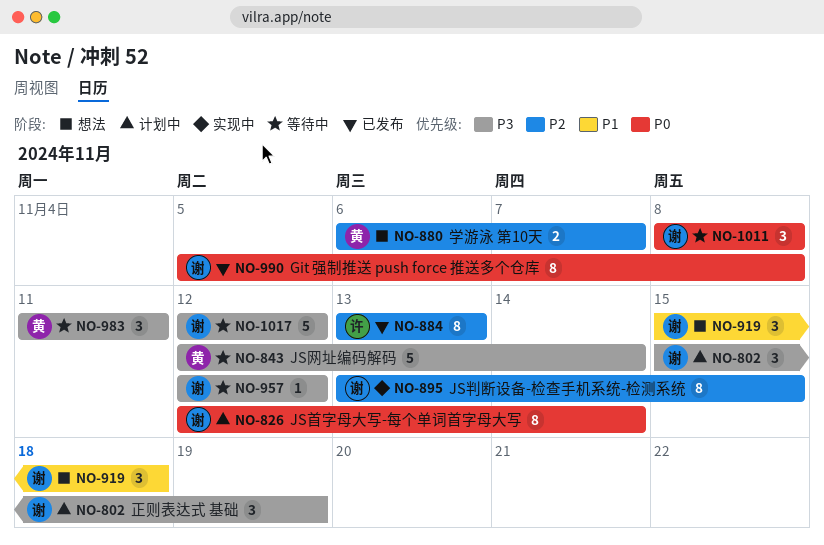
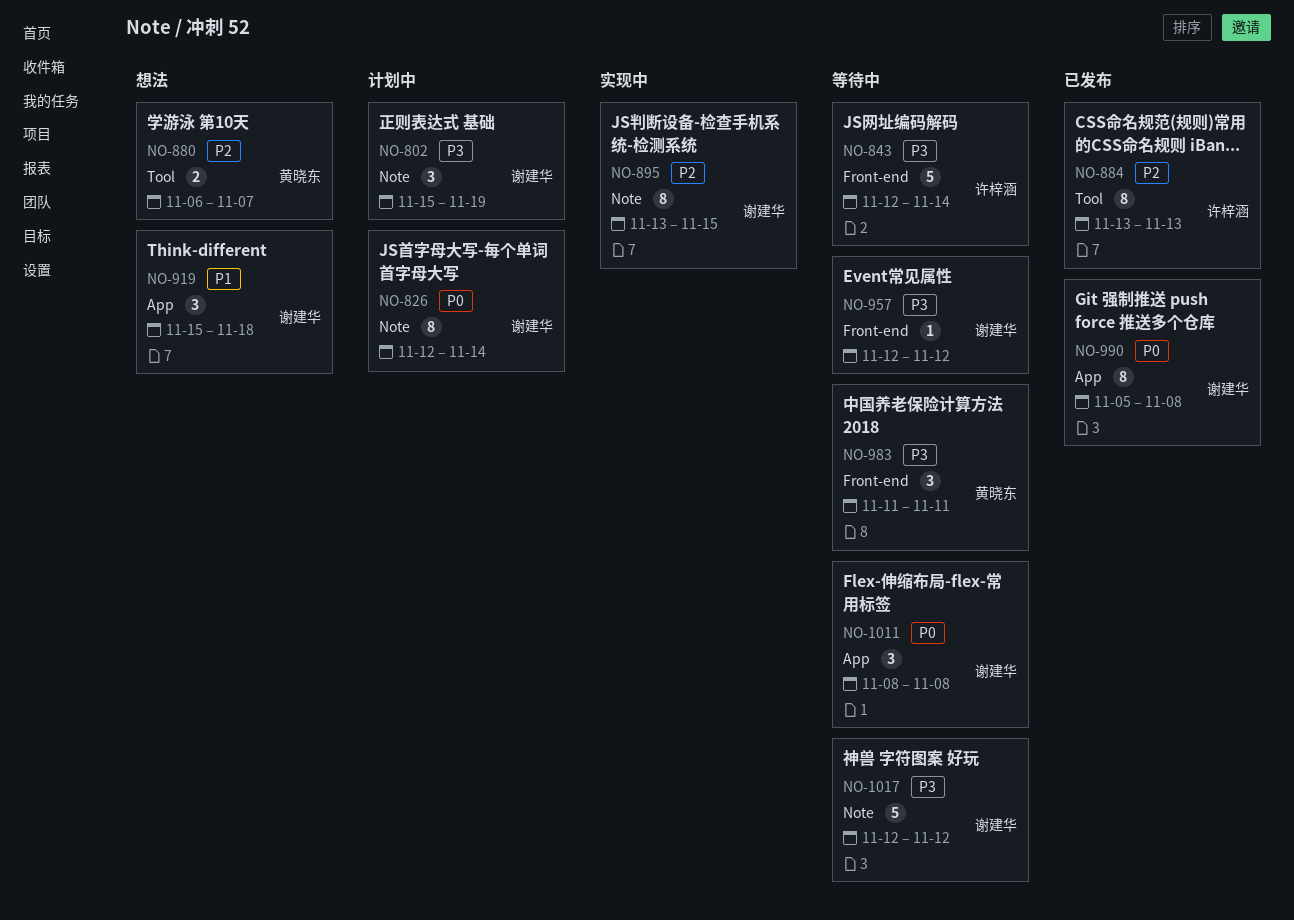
NO-843, owner: 黄晓东 -> 许梓涵

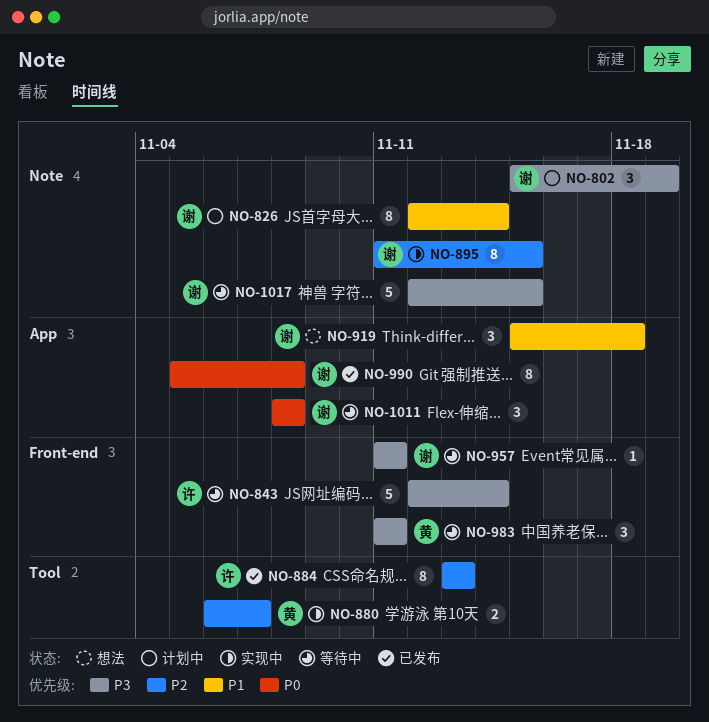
NO-826, priority: P0 -> P1
NO-880, status: 想法 -> 实现中
NO-895, start: Nov 13 -> Nov 11
NO-957, start: Nov 12 -> Nov 11
NO-957, due: Nov 12 -> Nov 11
NO-1017, due: Nov 12 -> Nov 15

